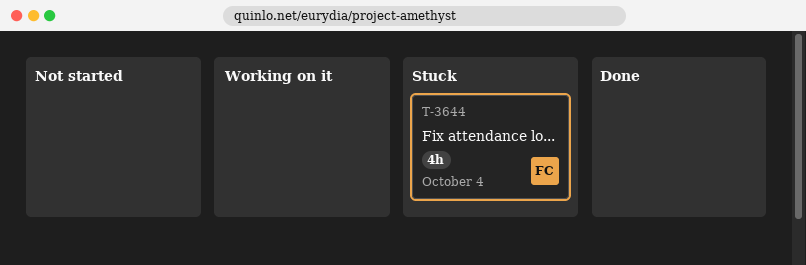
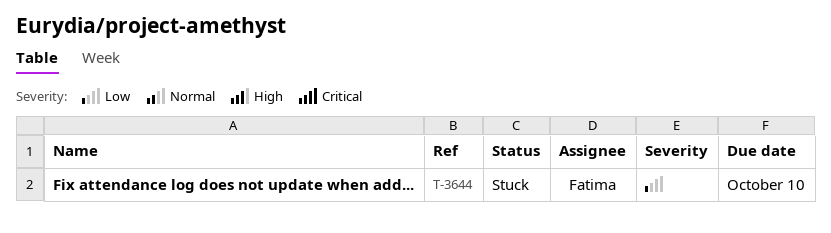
T-3644, due: Oct 4 -> Oct 10

